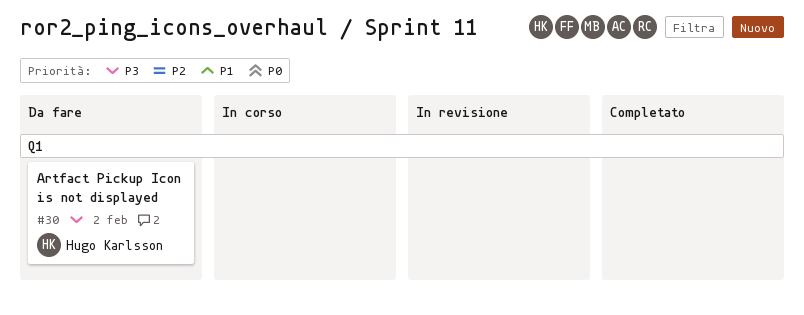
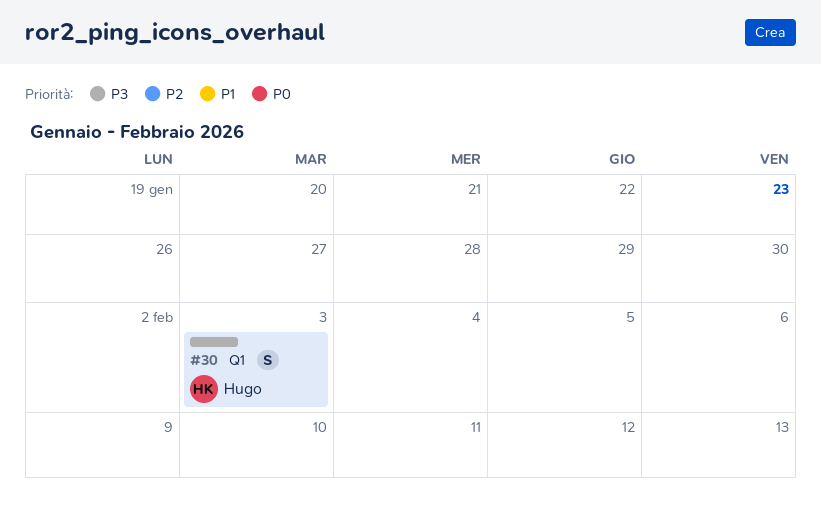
#30, due: Feb 2 -> Feb 3

